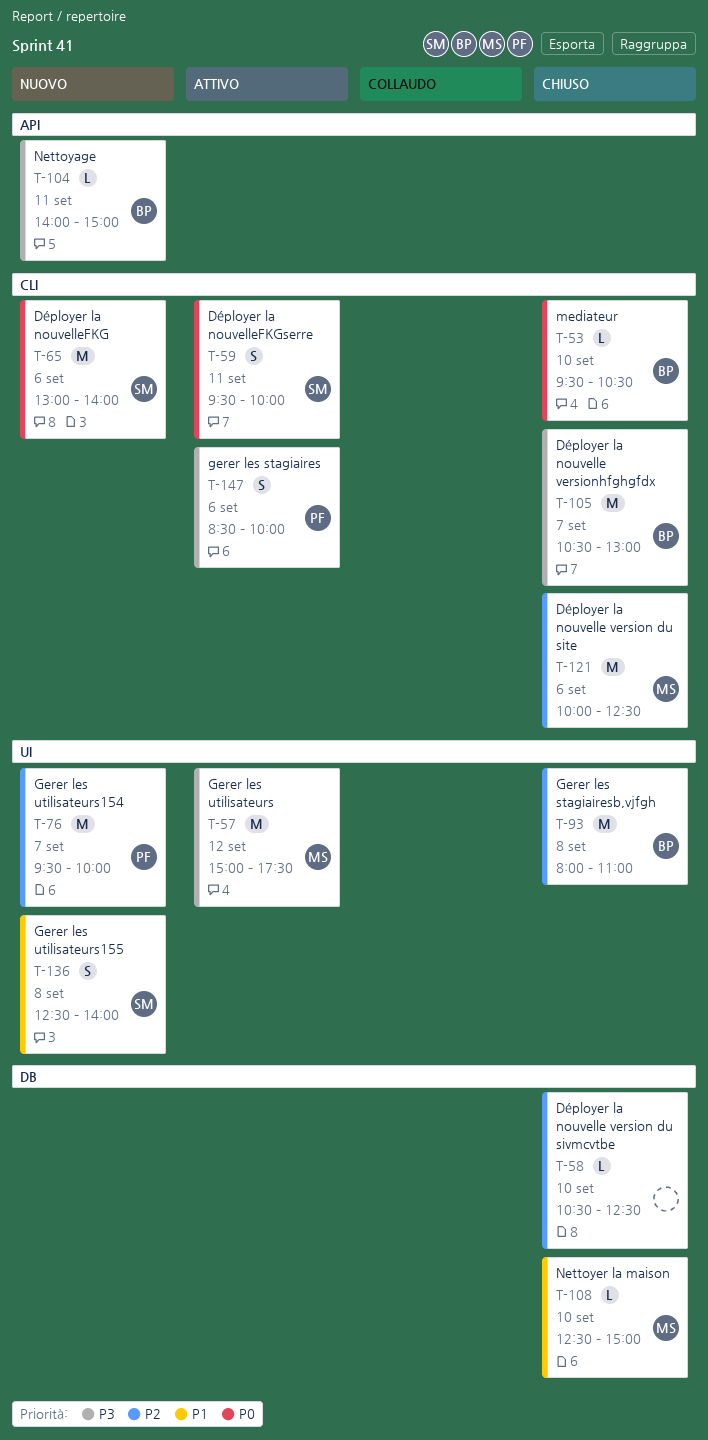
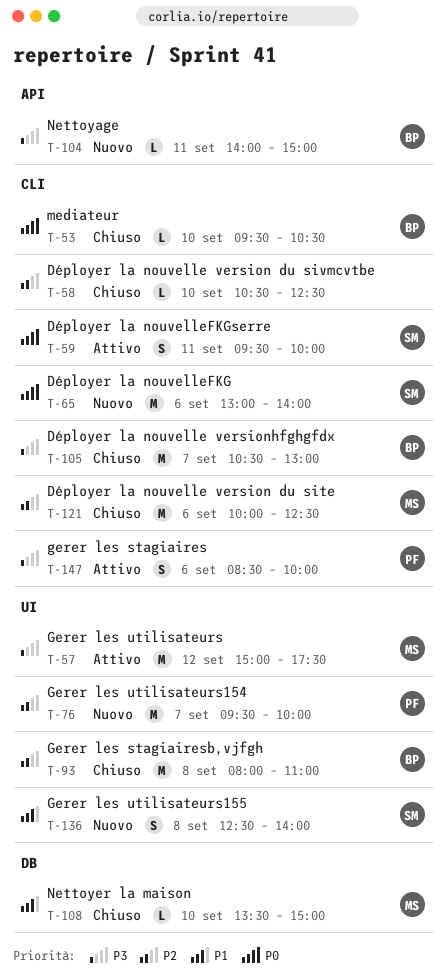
T-58, label: DB -> CLI
T-108, begins: 12:30 -> 13:30

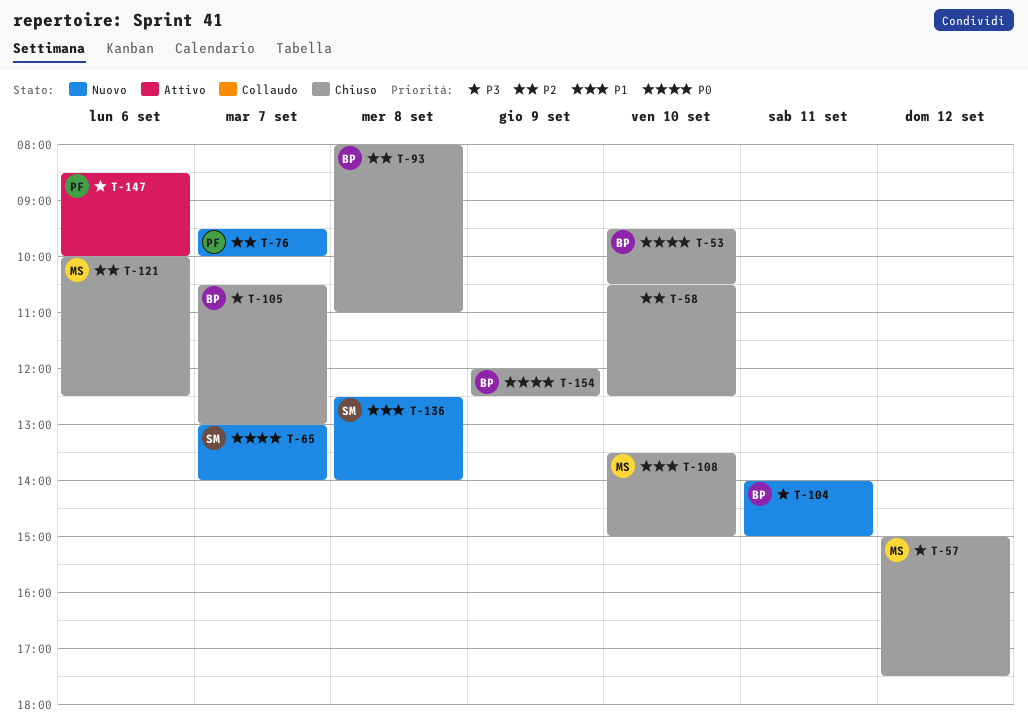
T-57, status: Attivo -> Chiuso
T-59: present -> none
T-65, day: Sep 6 -> Sep 7
T-154: none -> present

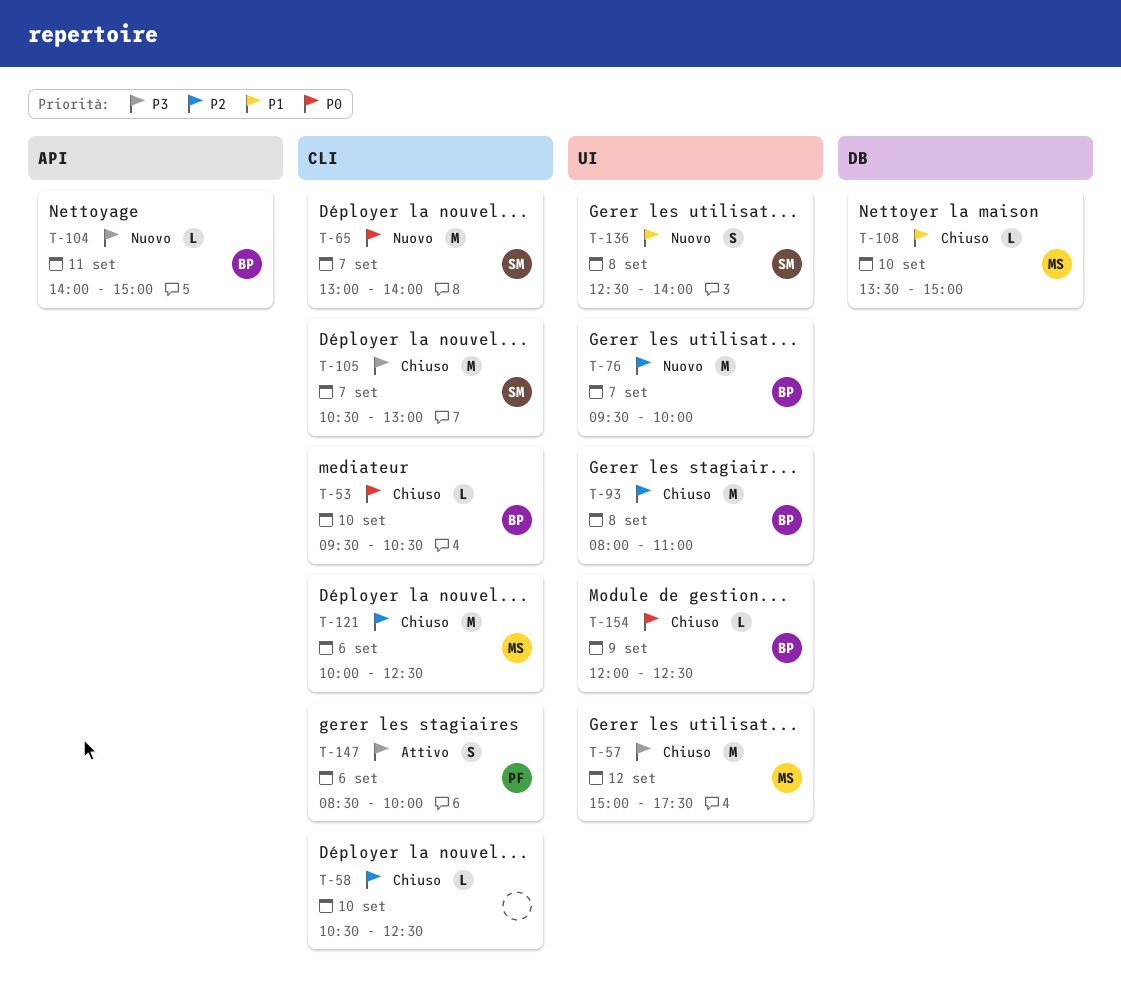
T-76, owner: PF -> BP
T-105, owner: BP -> SM

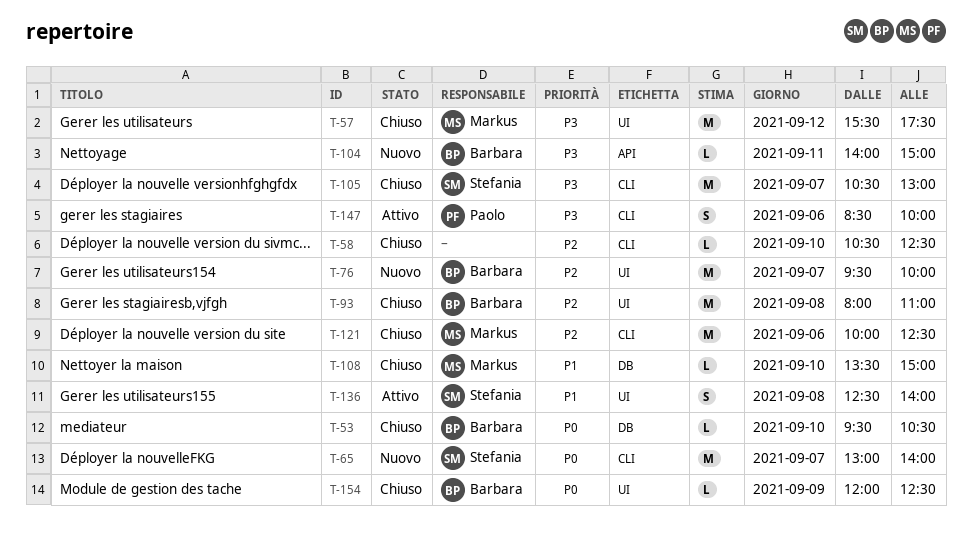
T-53, label: CLI -> DB
T-57, begins: 15:00 -> 15:30
T-136, status: Nuovo -> Attivo

